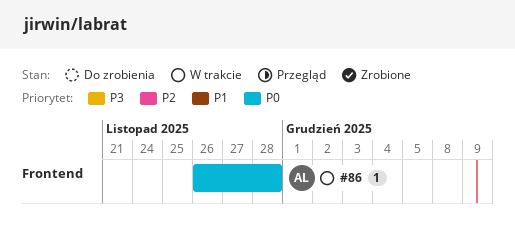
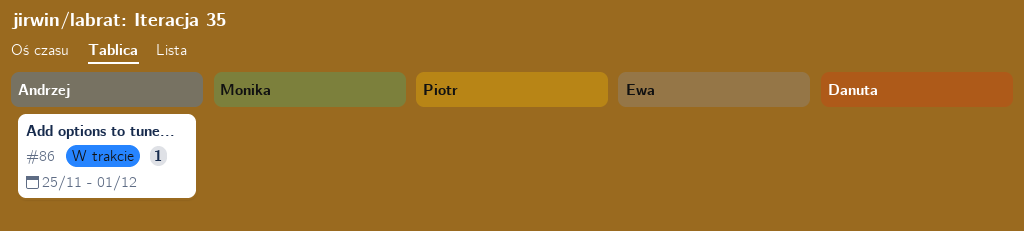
#86, start: Nov 26 -> Nov 25
#86, due: Nov 28 -> Dec 1

